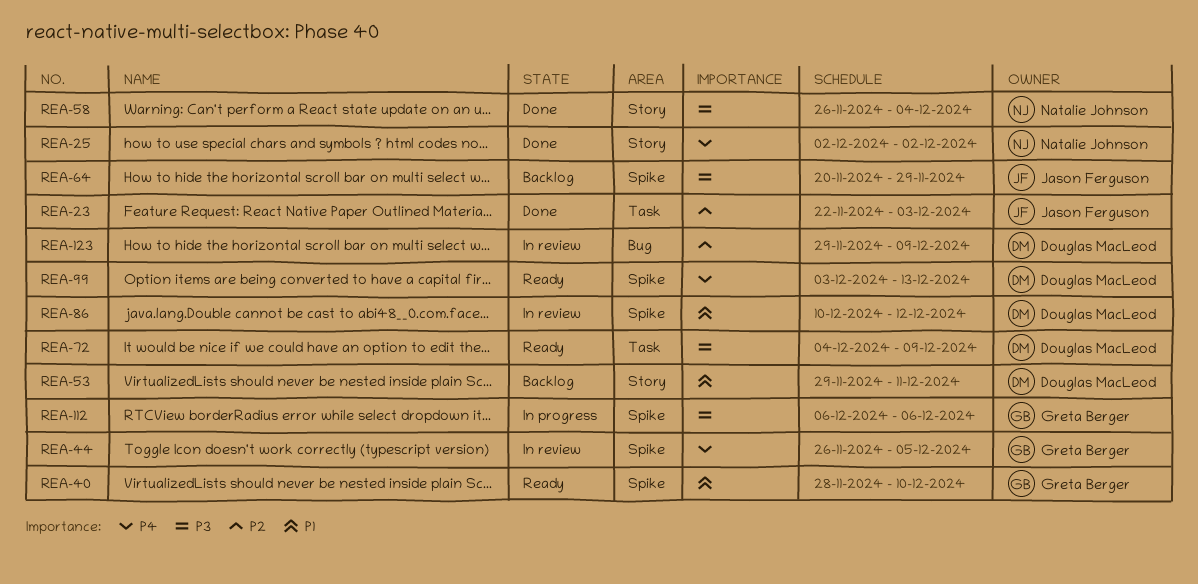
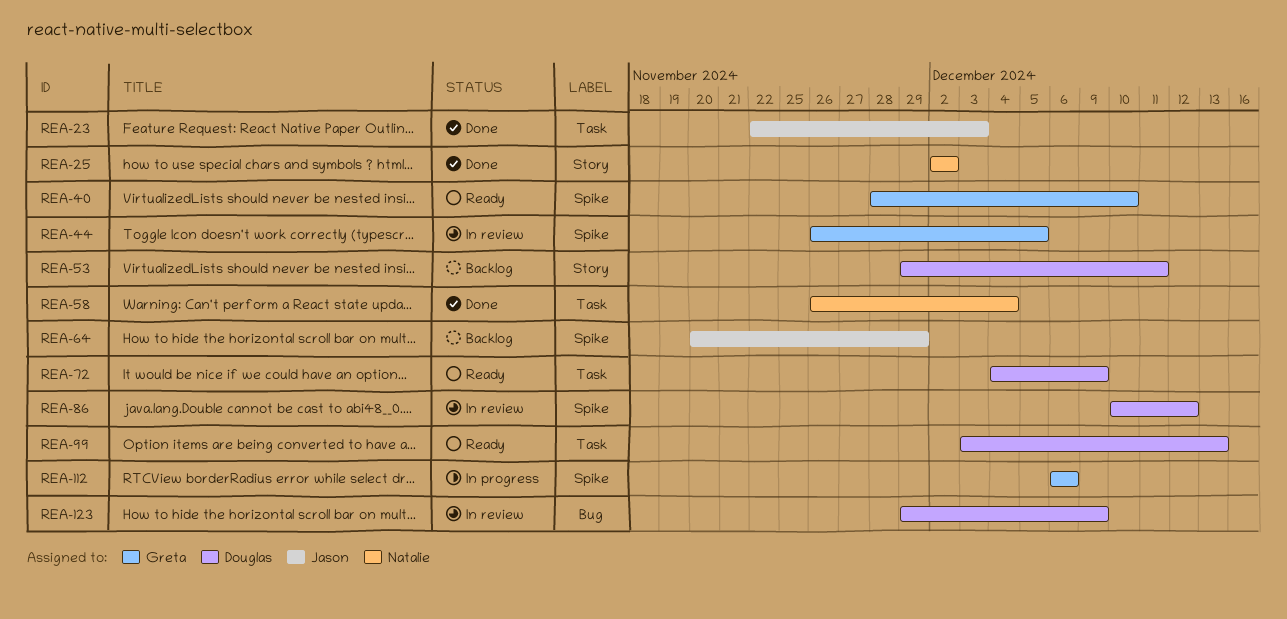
REA-58, label: Story -> Task
REA-99, label: Spike -> Task

